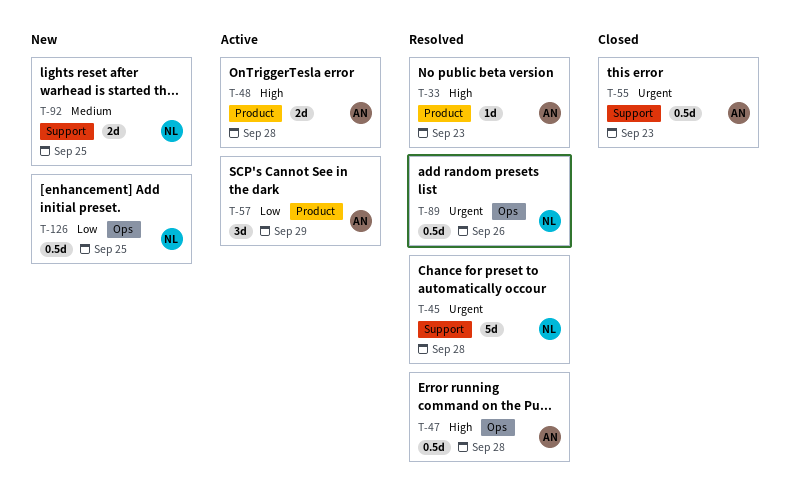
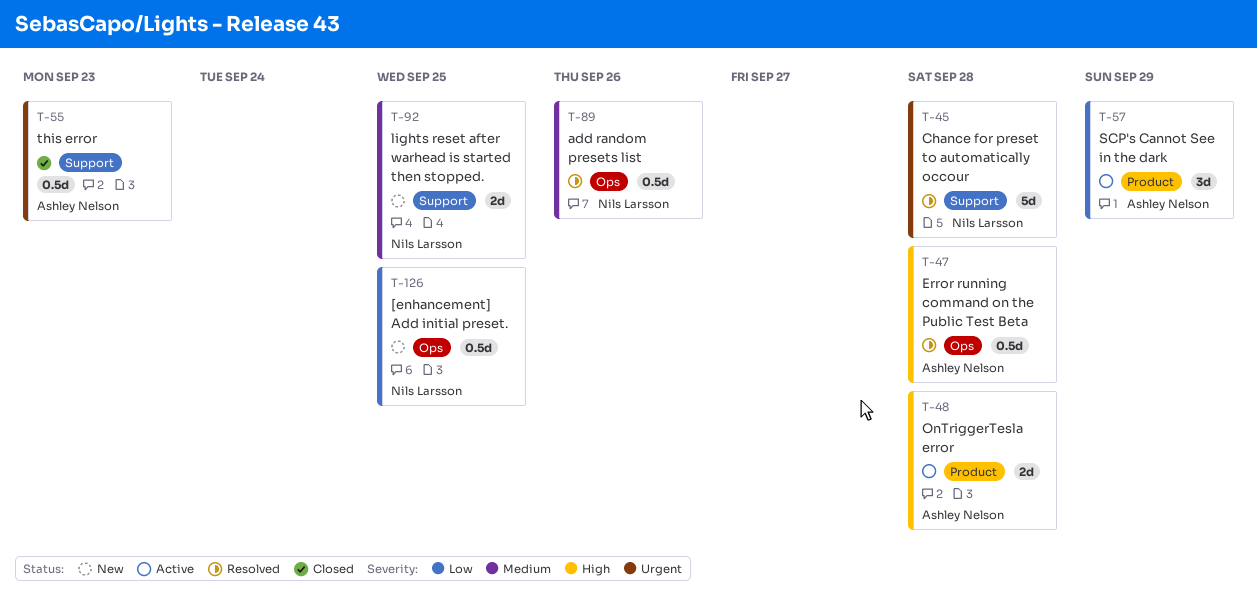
T-33: present -> none
T-89, priority: Urgent -> Medium

